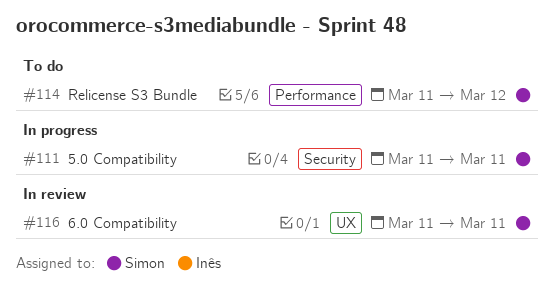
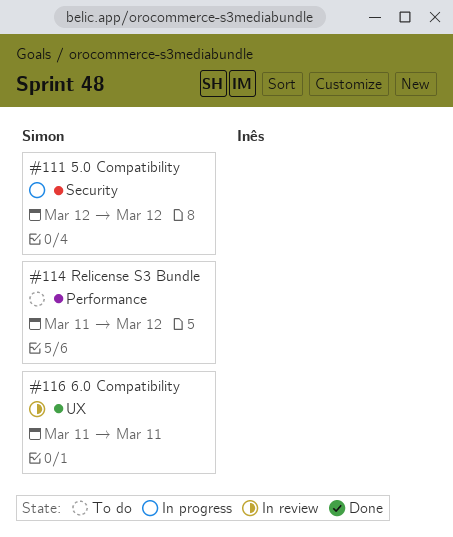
#111, start: Mar 11 -> Mar 12
#111, due: Mar 11 -> Mar 12

